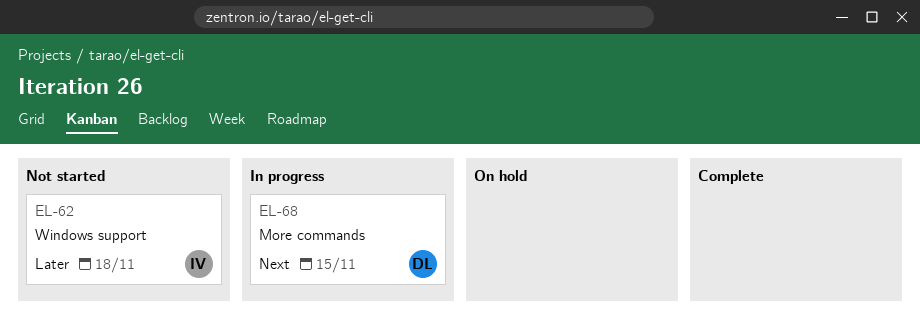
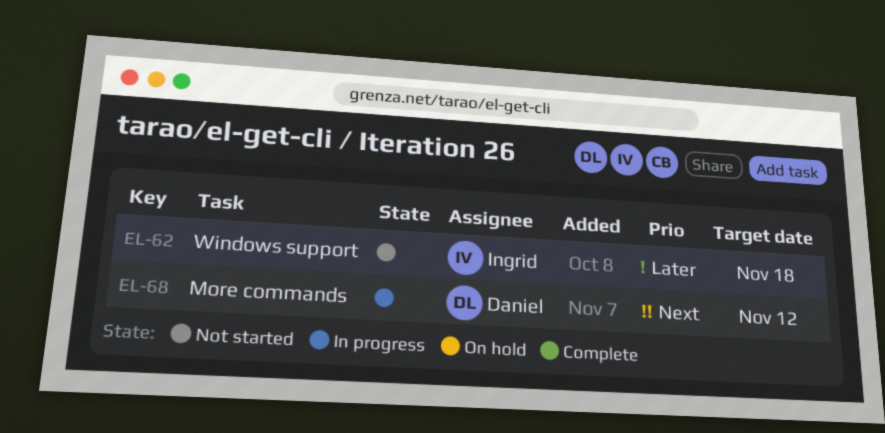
EL-68, due: Nov 15 -> Nov 12

